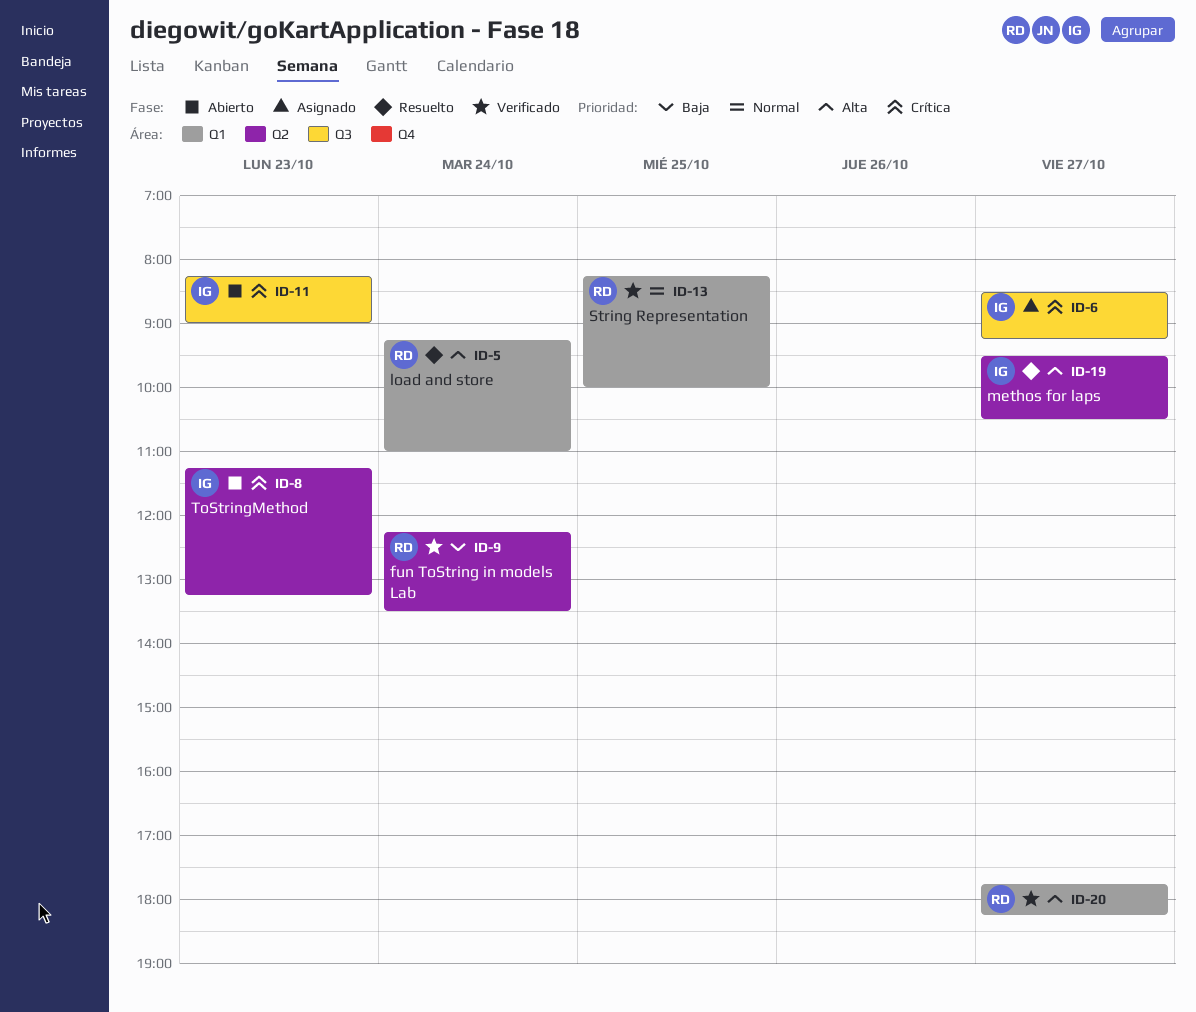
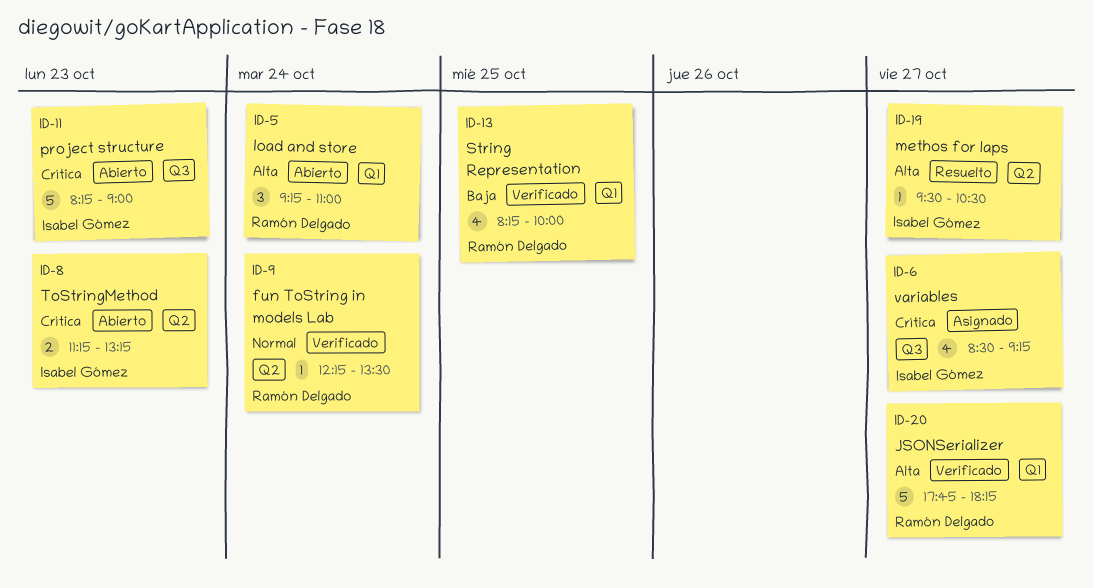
ID-5, status: Resuelto -> Abierto
ID-9, priority: Baja -> Normal
ID-13, priority: Normal -> Baja

